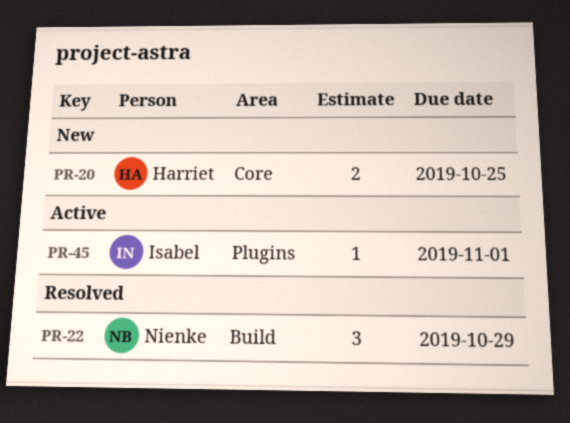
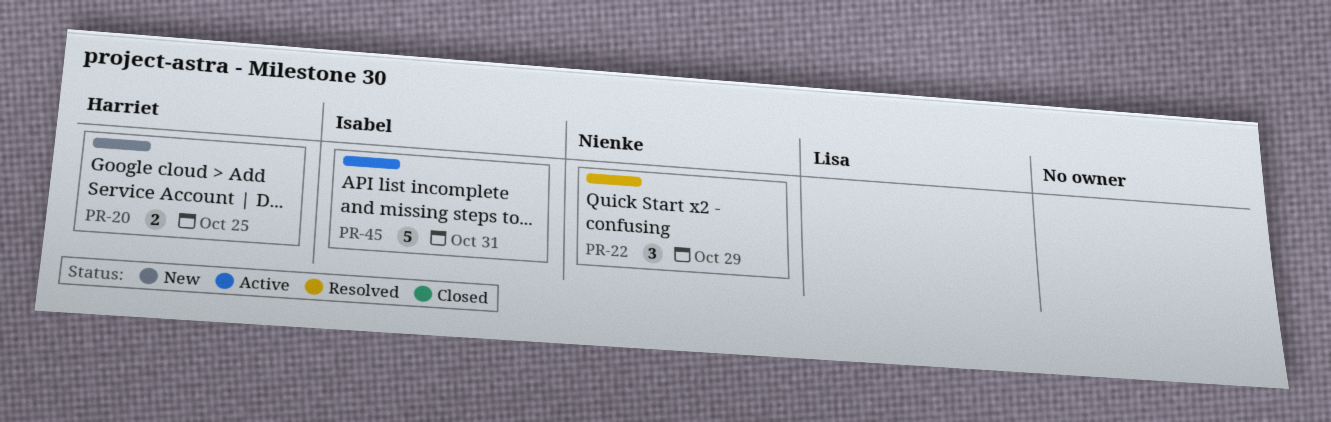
PR-45, estimate: 1 -> 5
PR-45, due: Nov 1 -> Oct 31

